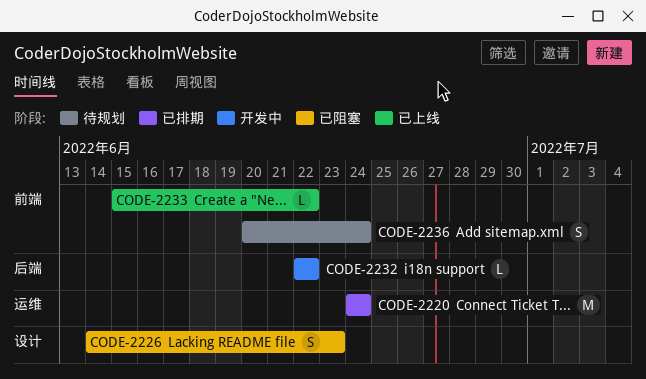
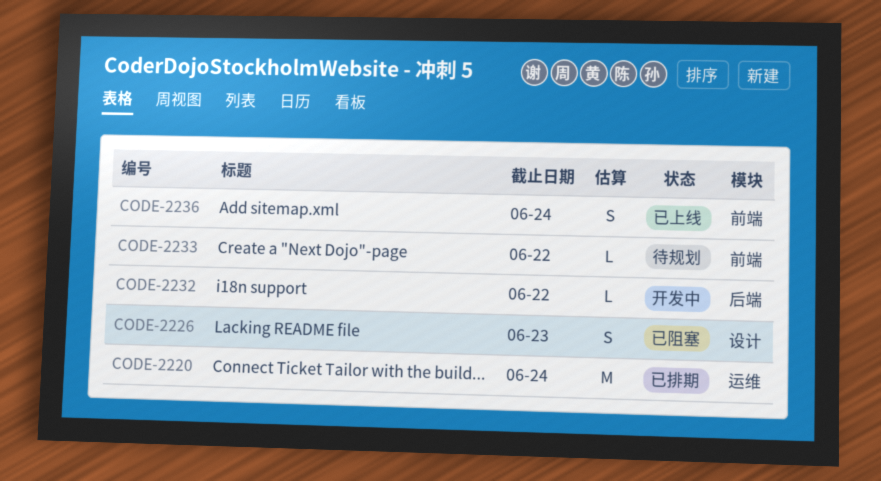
CODE-2233, status: 已上线 -> 待规划
CODE-2236, status: 待规划 -> 已上线

